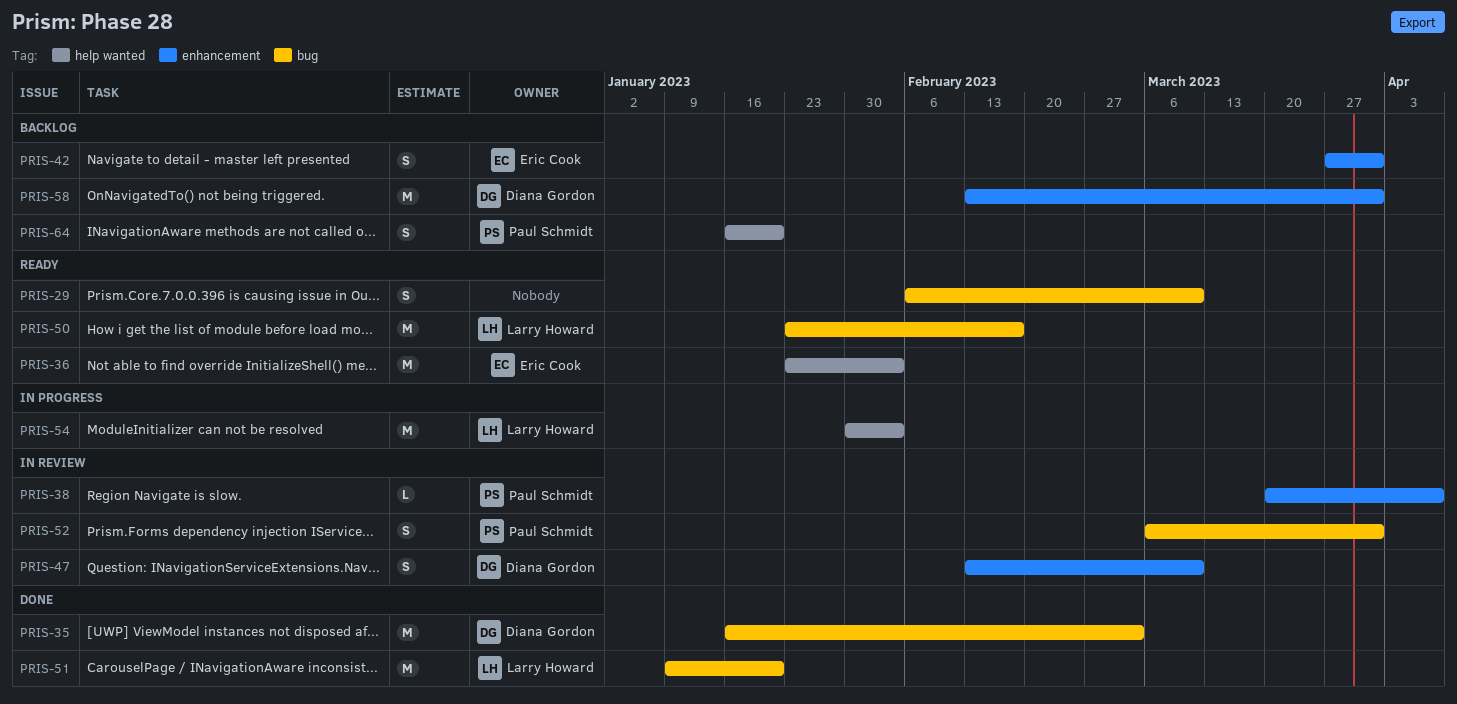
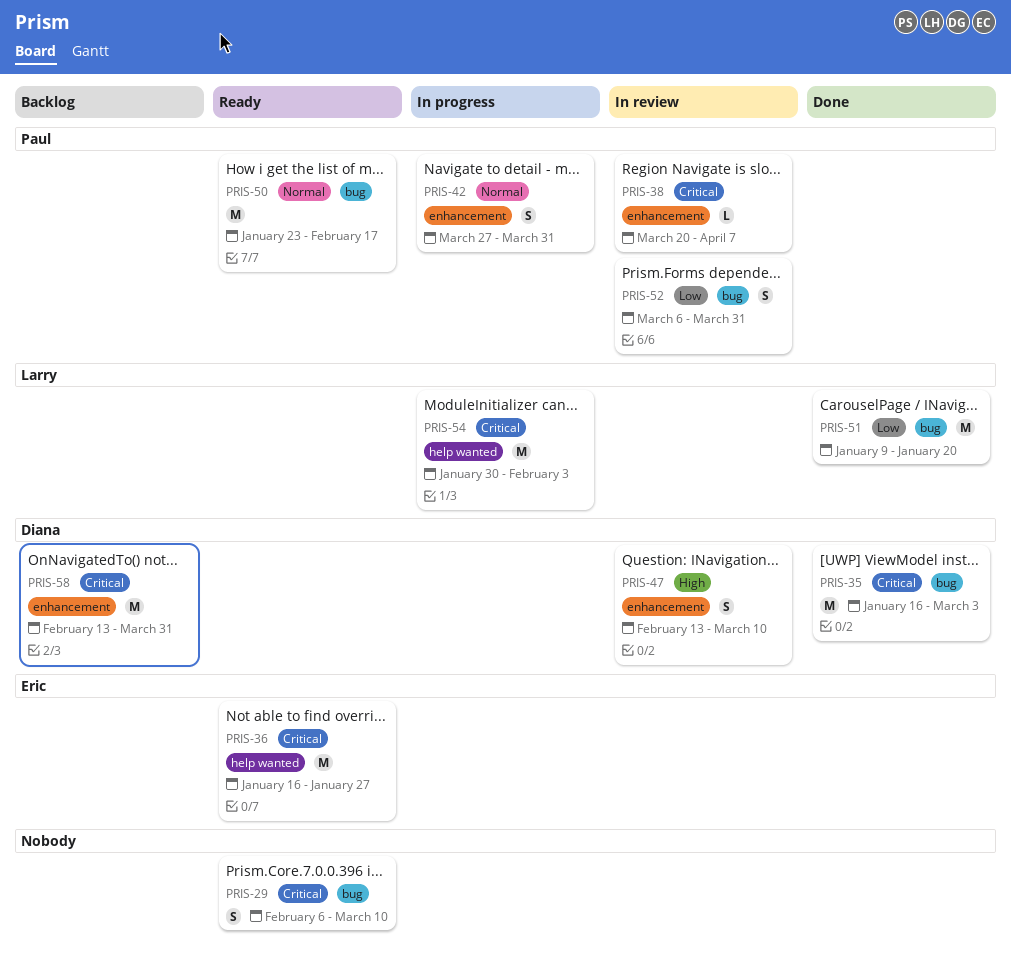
PRIS-36, start: Jan 23 -> Jan 16
PRIS-36, due: Feb 3 -> Jan 27
PRIS-42, status: Backlog -> In progress
PRIS-42, owner: Eric Cook -> Paul Schmidt
PRIS-50, owner: Larry Howard -> Paul Schmidt
PRIS-64: present -> none

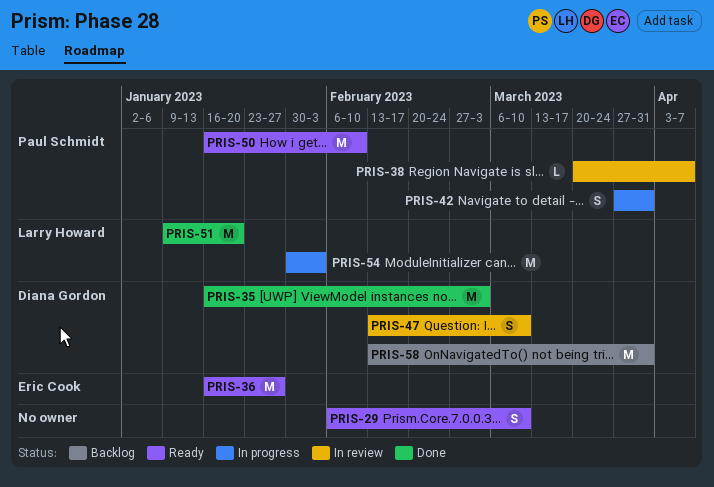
PRIS-50, start: Jan 23 -> Jan 16
PRIS-50, due: Feb 17 -> Feb 10
PRIS-52: present -> none

